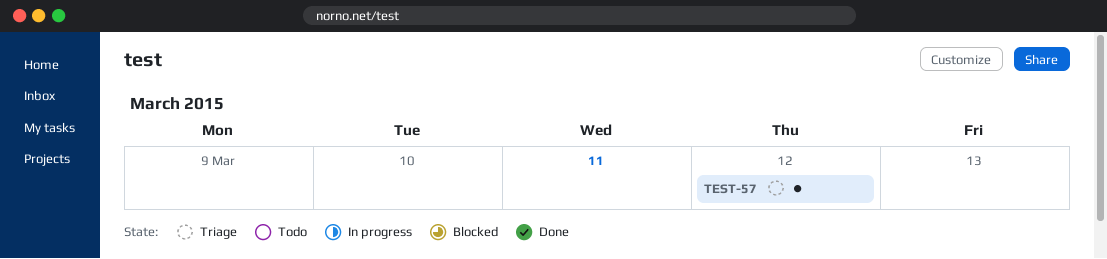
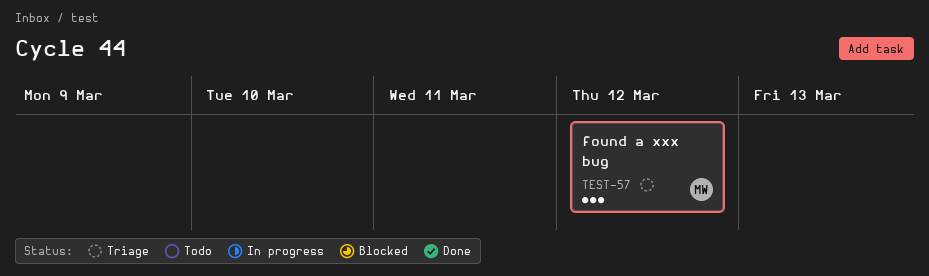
TEST-57, estimate: 1 -> 3

